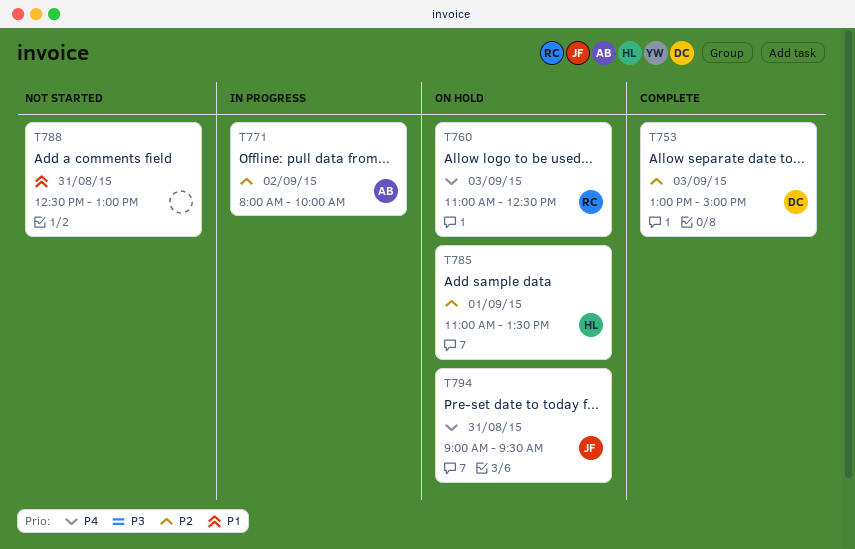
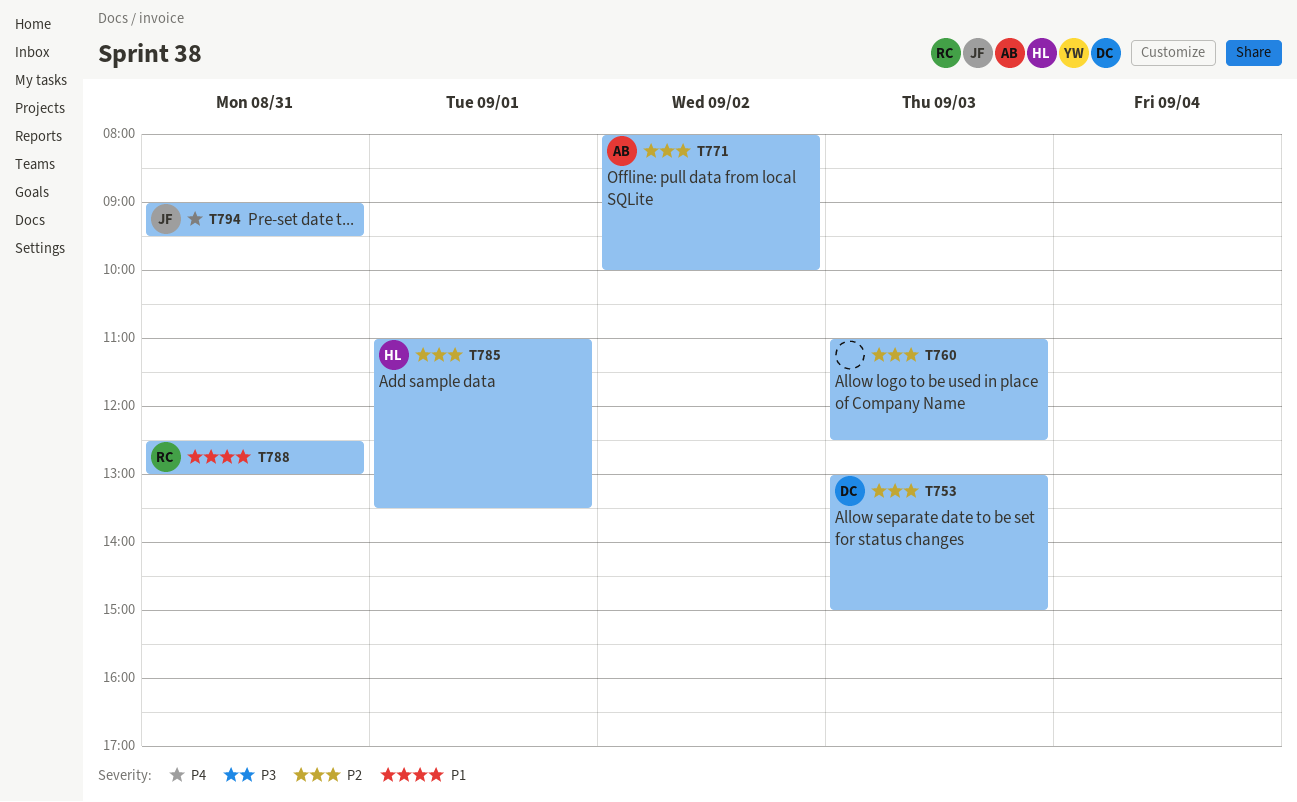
T760, owner: RC -> none
T760, priority: P4 -> P2
T788, owner: none -> RC

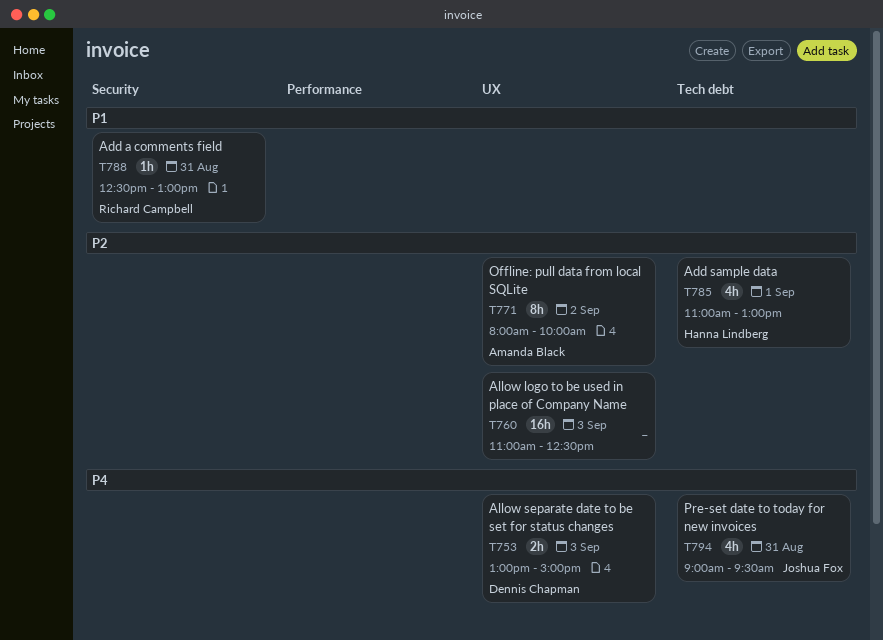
T753, priority: P2 -> P4
T785, ends: 13:30 -> 13:00

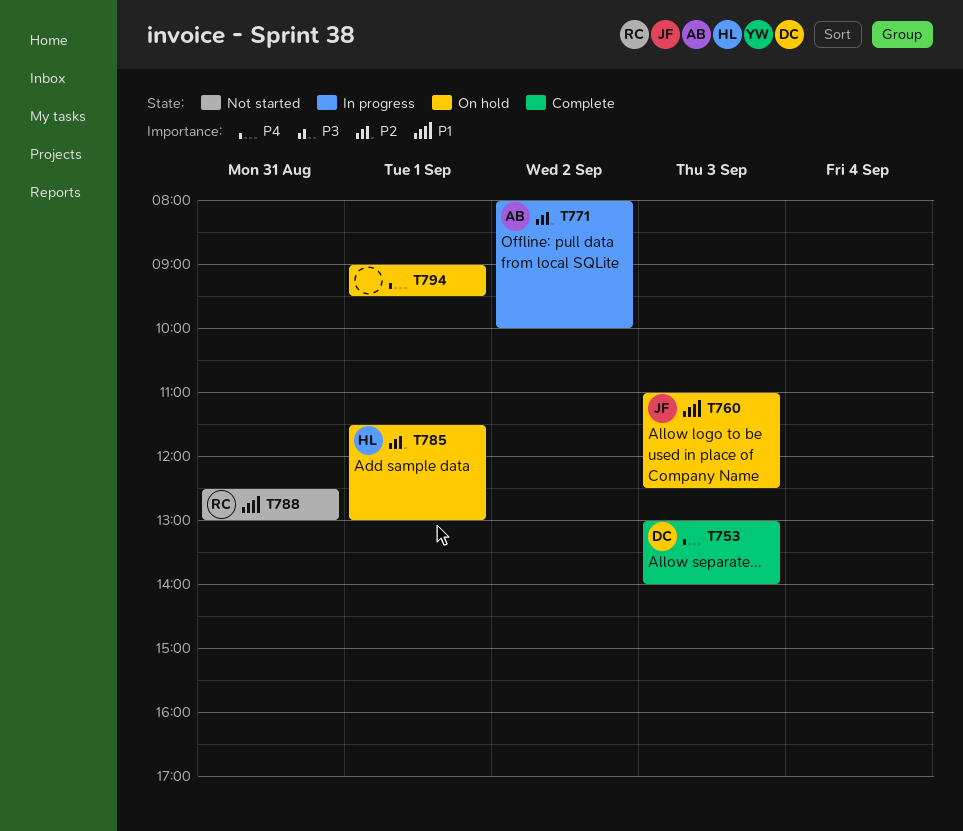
T753, ends: 15:00 -> 14:00
T760, owner: none -> Joshua Fox
T760, priority: P2 -> P1
T785, begins: 11:00 -> 11:30
T794, owner: Joshua Fox -> none
T794, day: Aug 31 -> Sep 1

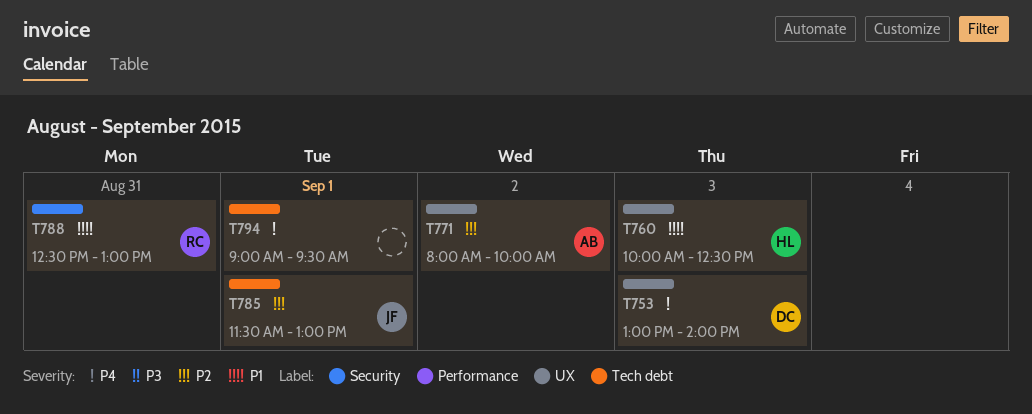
T760, owner: JF -> HL
T760, begins: 11:00 -> 10:00
T785, owner: HL -> JF

